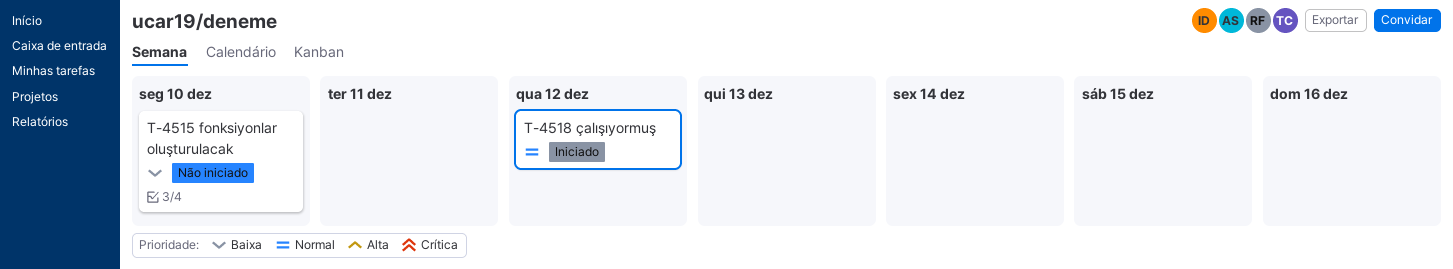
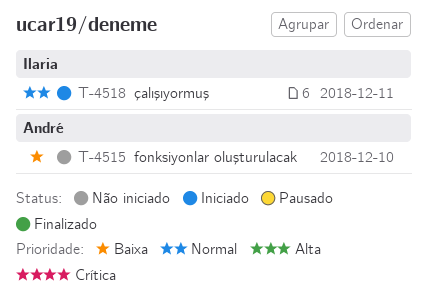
T-4518, due: Dec 12 -> Dec 11

